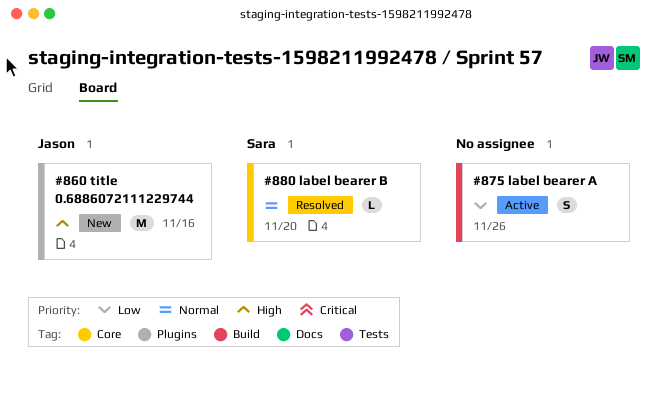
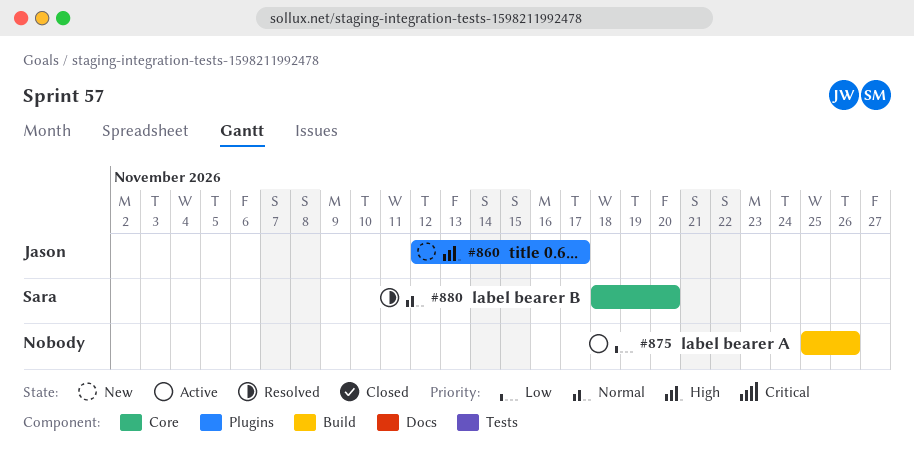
#860, due: Nov 16 -> Nov 17

